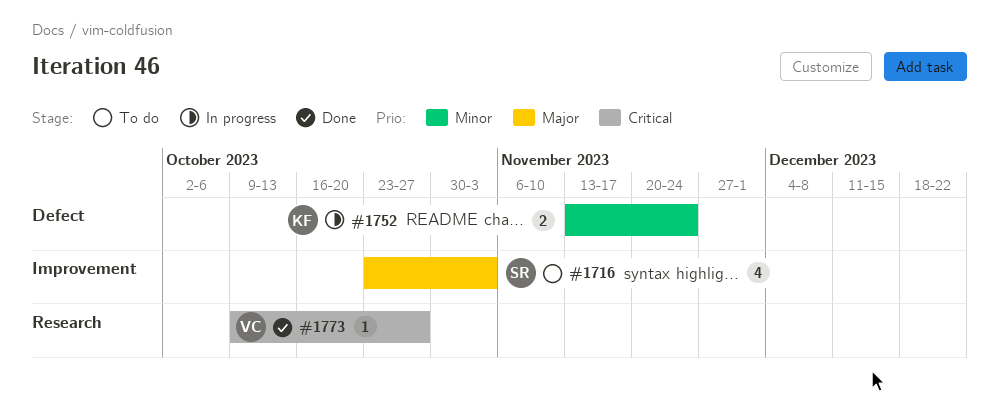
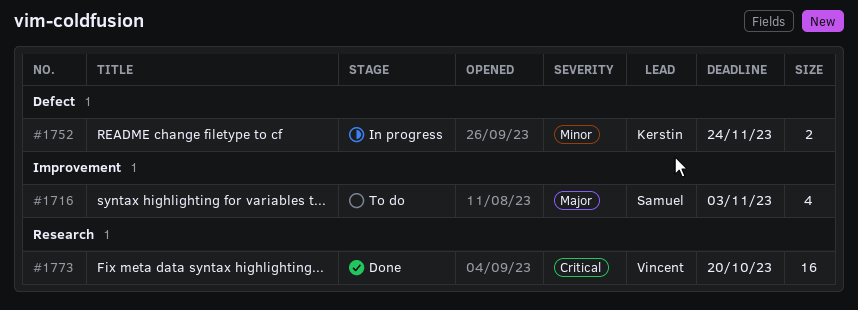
#1773, estimate: 1 -> 16
#1773, due: Oct 27 -> Oct 20

